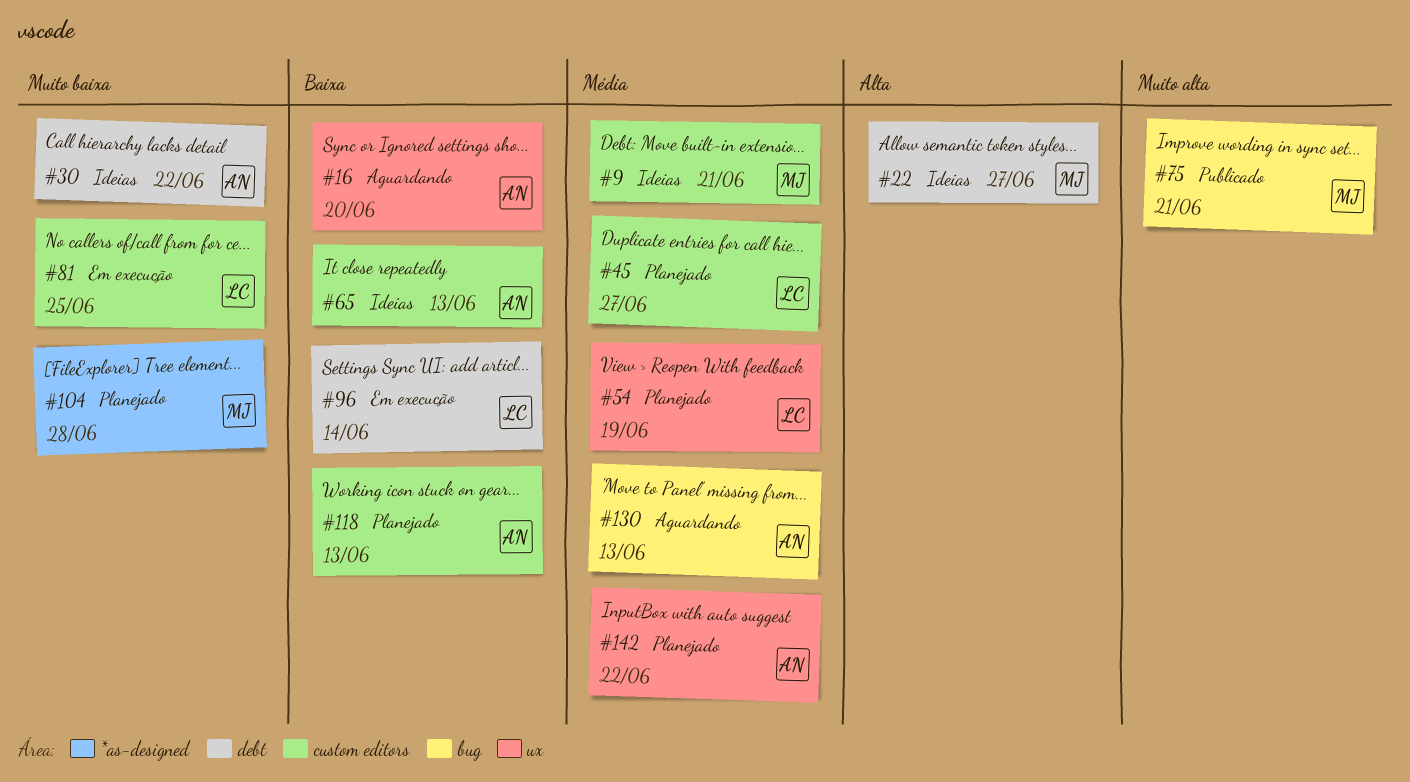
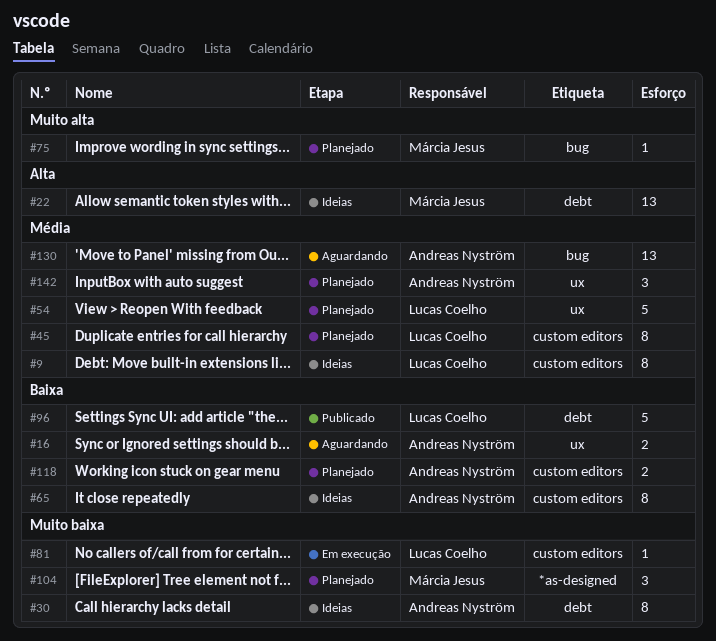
#9, owner: Márcia Jesus -> Lucas Coelho
#75, status: Publicado -> Planejado
#96, status: Em execução -> Publicado

